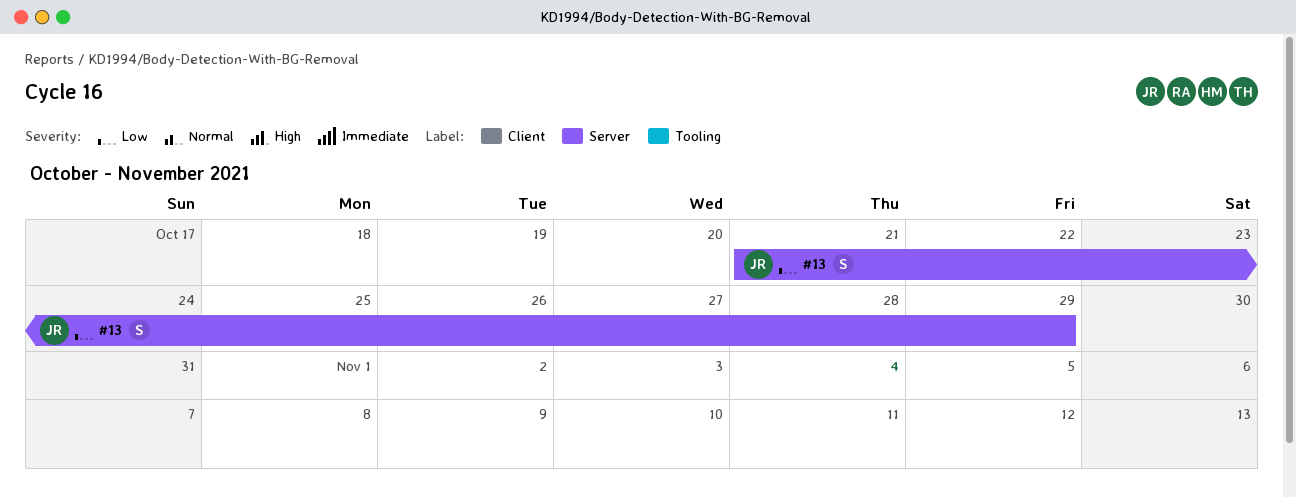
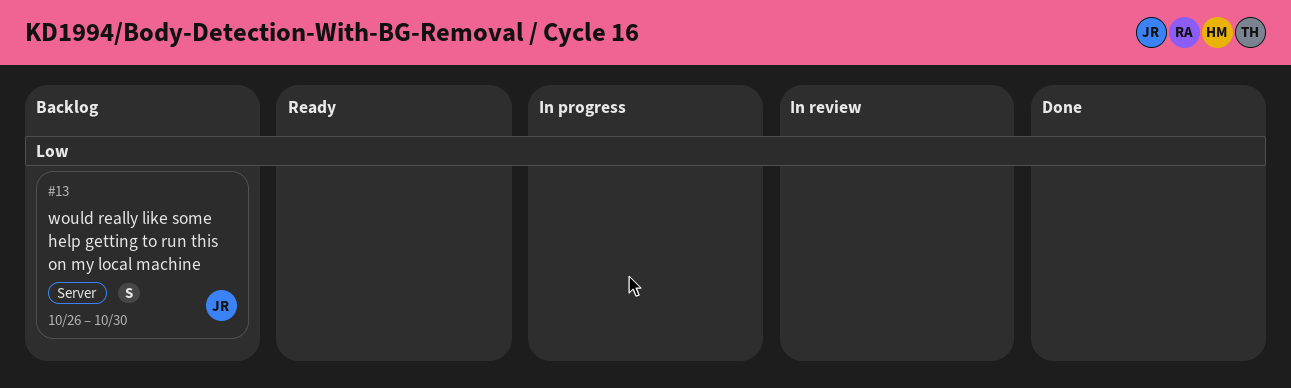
#13, start: Oct 21 -> Oct 26
#13, due: Oct 29 -> Oct 30

